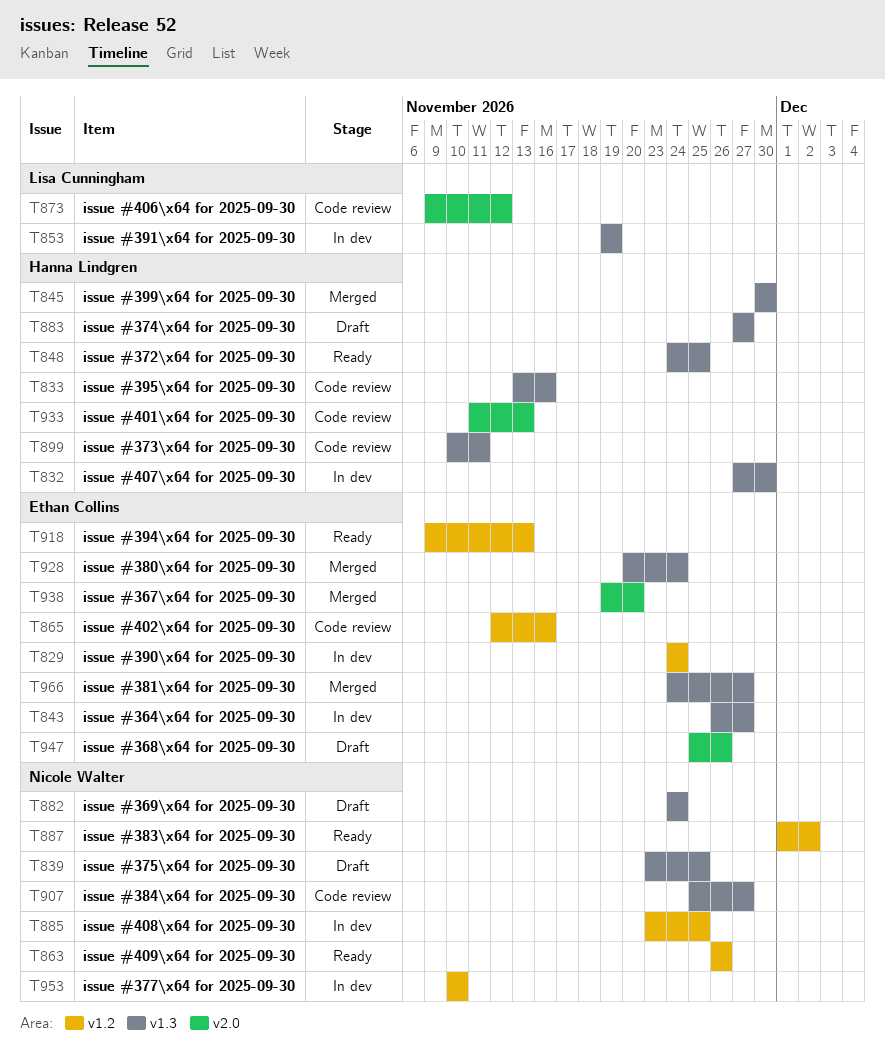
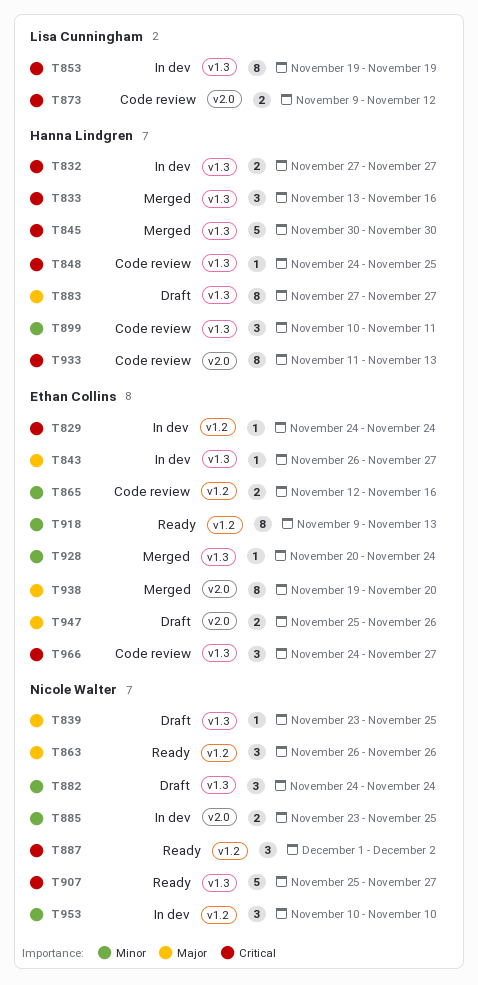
T832, due: Nov 30 -> Nov 27
T833, status: Code review -> Merged
T848, status: Ready -> Code review
T885, label: v1.2 -> v2.0
T907, status: Code review -> Ready
T966, status: Merged -> Code review

